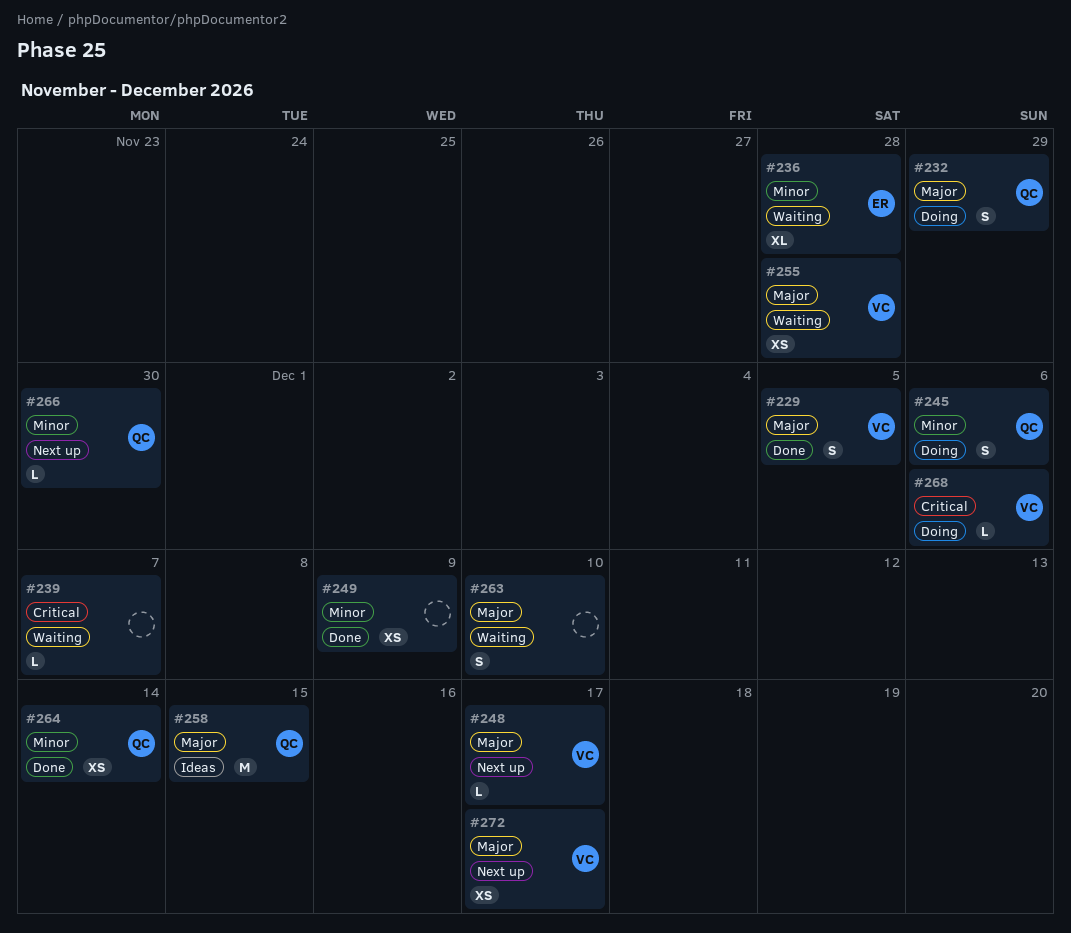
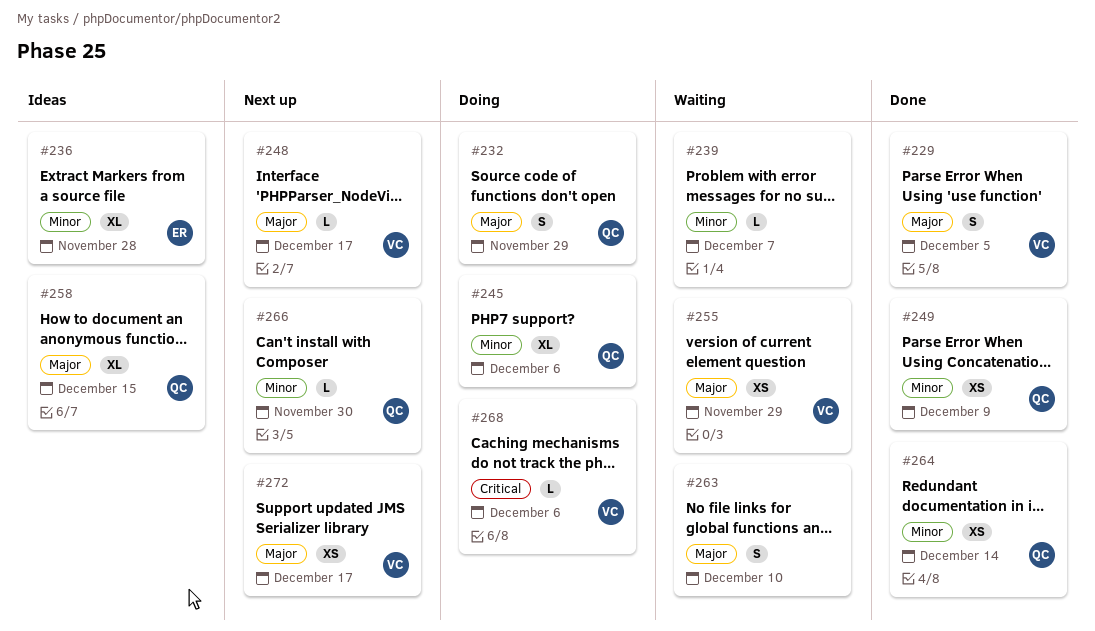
#236, status: Waiting -> Ideas
#239, priority: Critical -> Minor
#245, estimate: S -> XL
#249, owner: none -> QC
#255, due: Nov 28 -> Nov 29
#258, estimate: M -> XL

